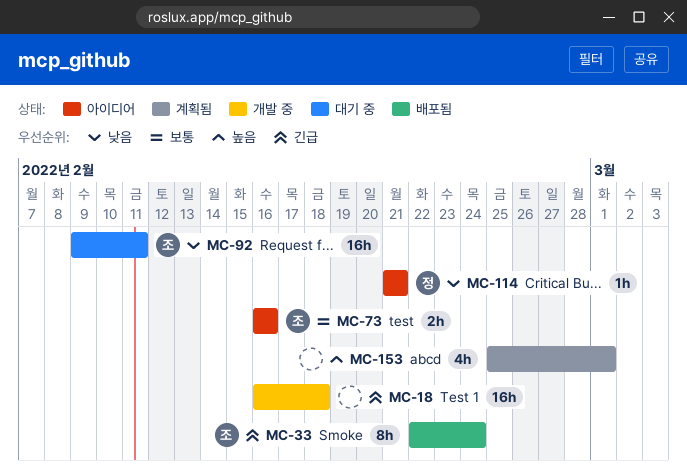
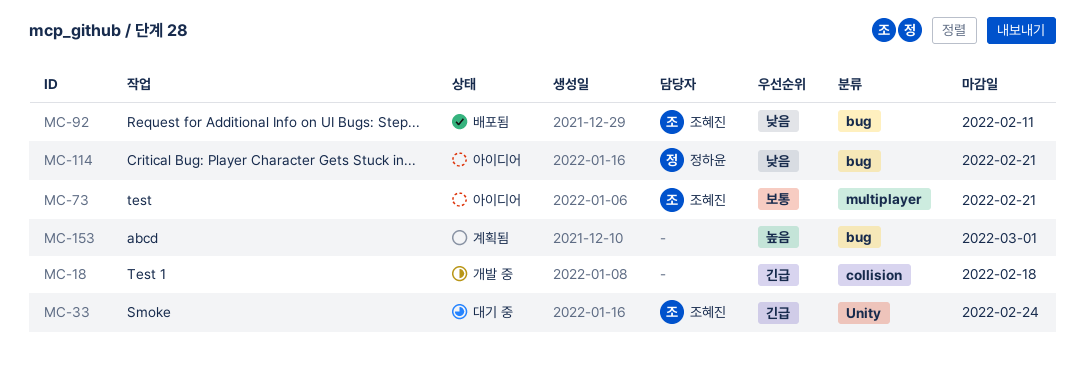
MC-33, status: 배포됨 -> 대기 중
MC-73, due: Feb 16 -> Feb 21
MC-92, status: 대기 중 -> 배포됨

